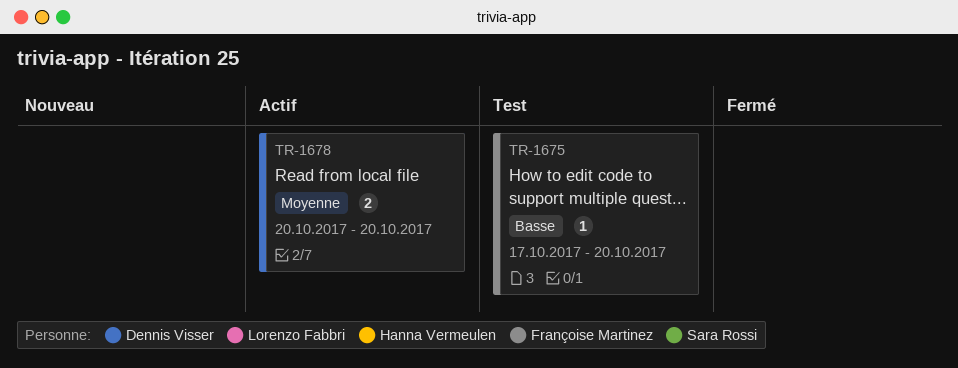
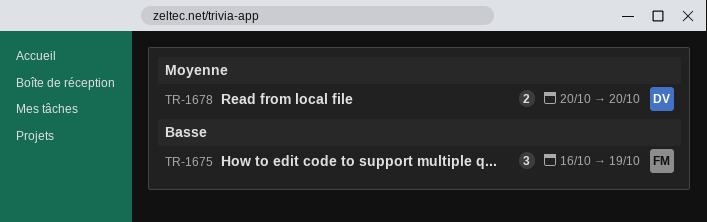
TR-1675, estimate: 1 -> 3
TR-1675, start: Oct 17 -> Oct 16
TR-1675, due: Oct 20 -> Oct 19

